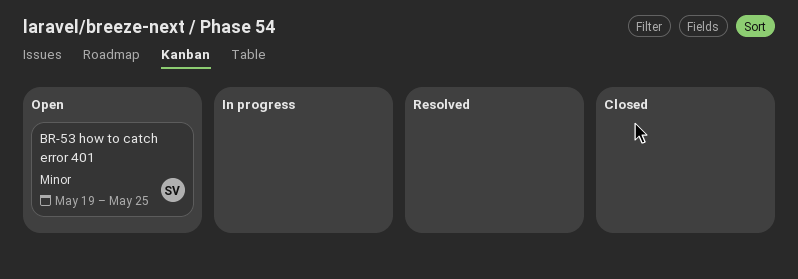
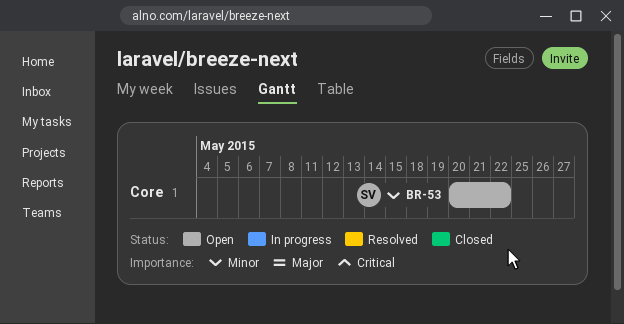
BR-53, start: May 19 -> May 20
BR-53, due: May 25 -> May 22

